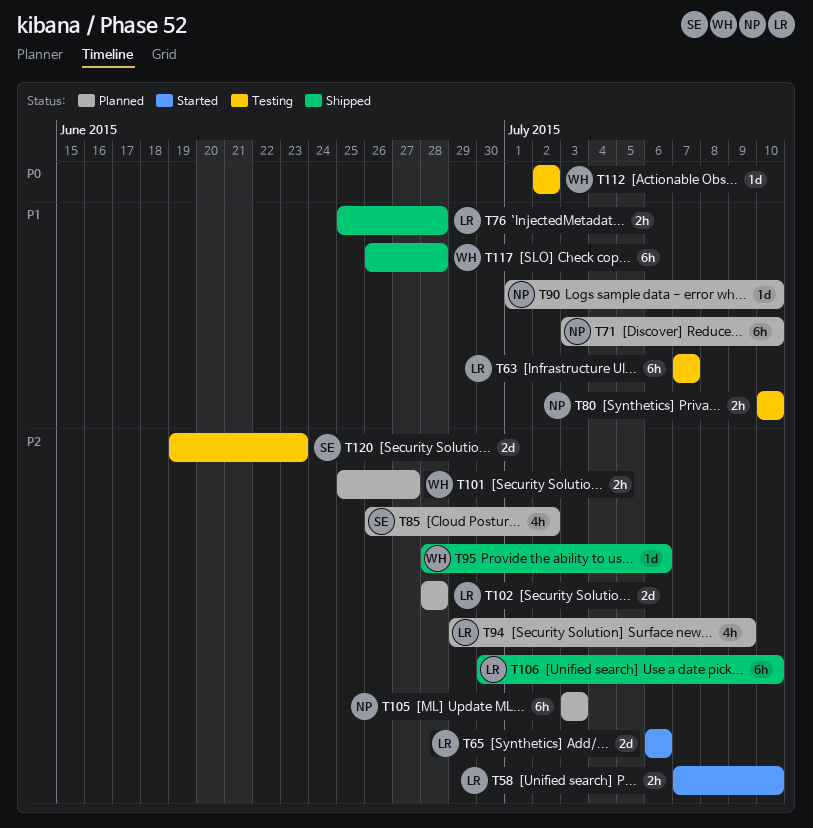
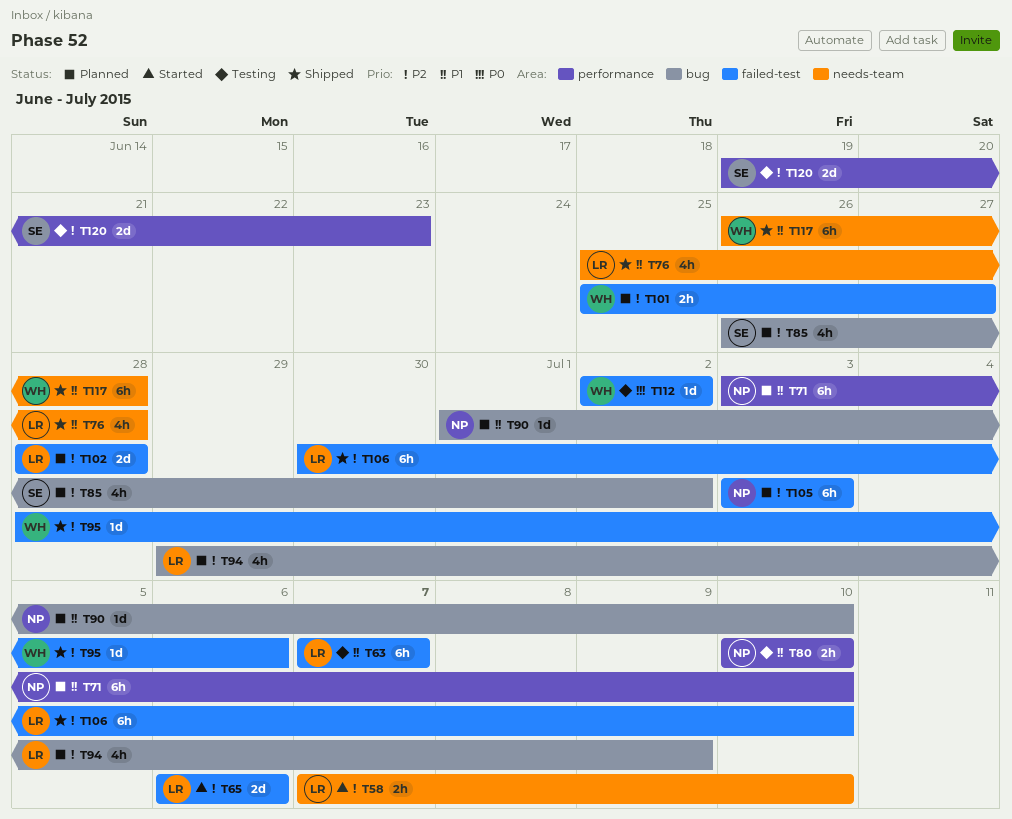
T76, estimate: 2h -> 4h

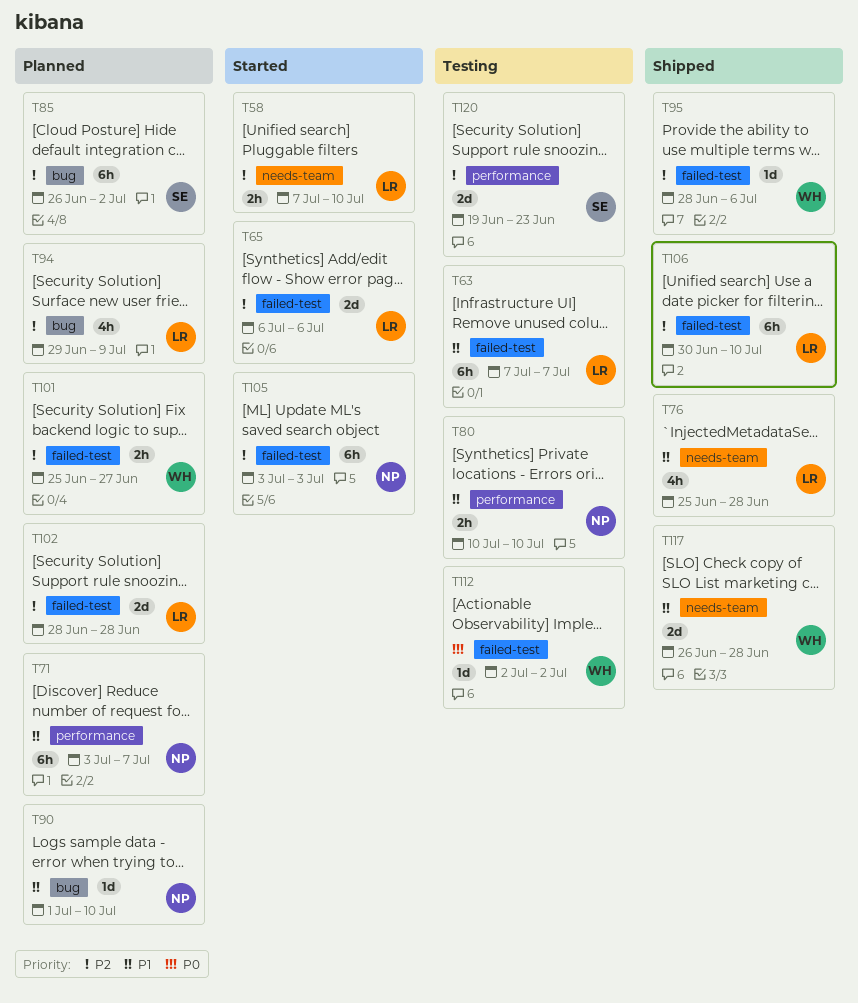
T71, due: Jul 10 -> Jul 7
T85, estimate: 4h -> 6h
T105, status: Planned -> Started
T117, estimate: 6h -> 2d

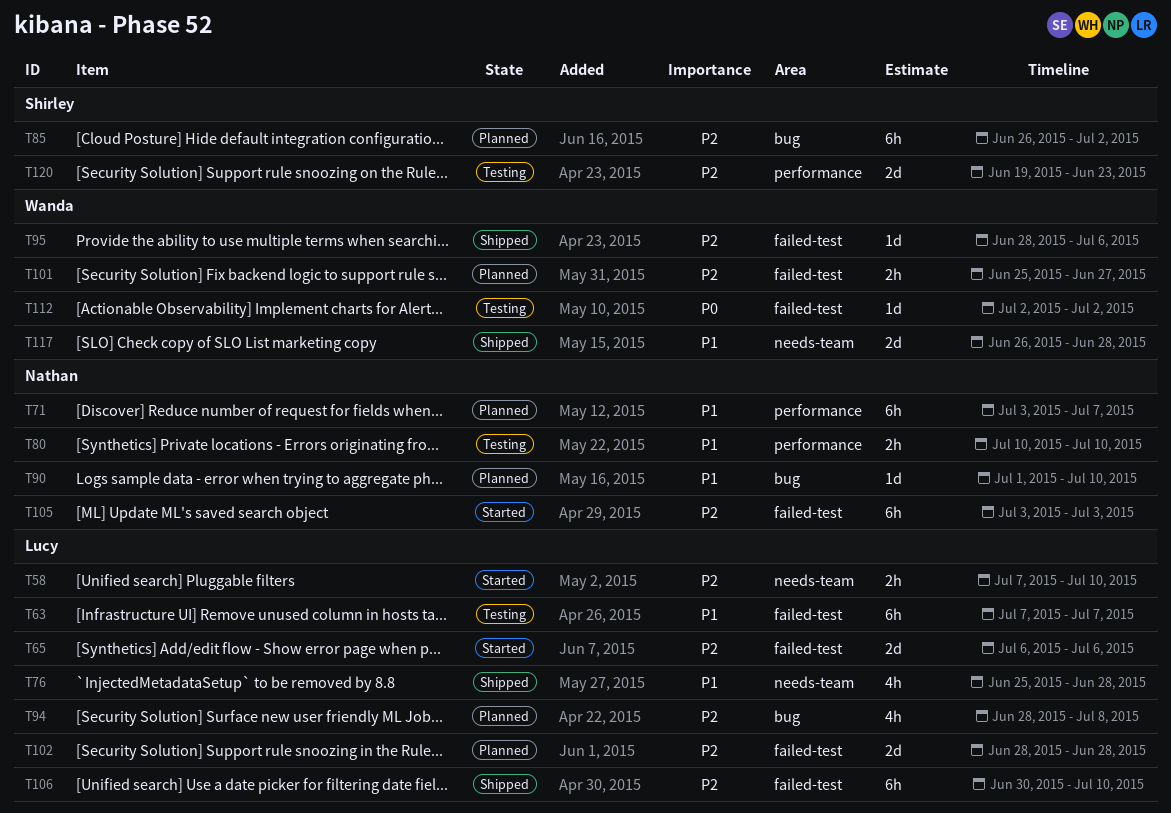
T94, start: Jun 29 -> Jun 28
T94, due: Jul 9 -> Jul 8

